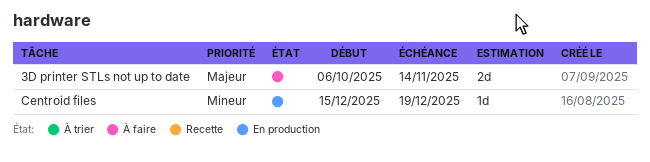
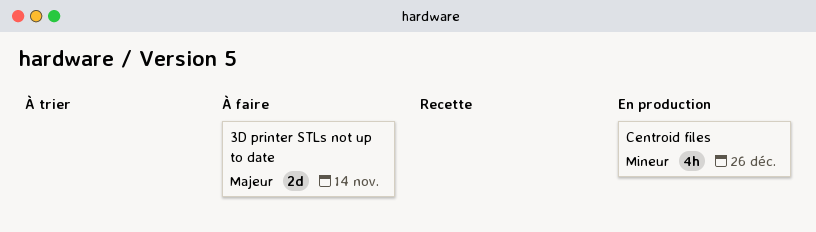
Centroid files, estimate: 1d -> 4h
Centroid files, due: Dec 19 -> Dec 26

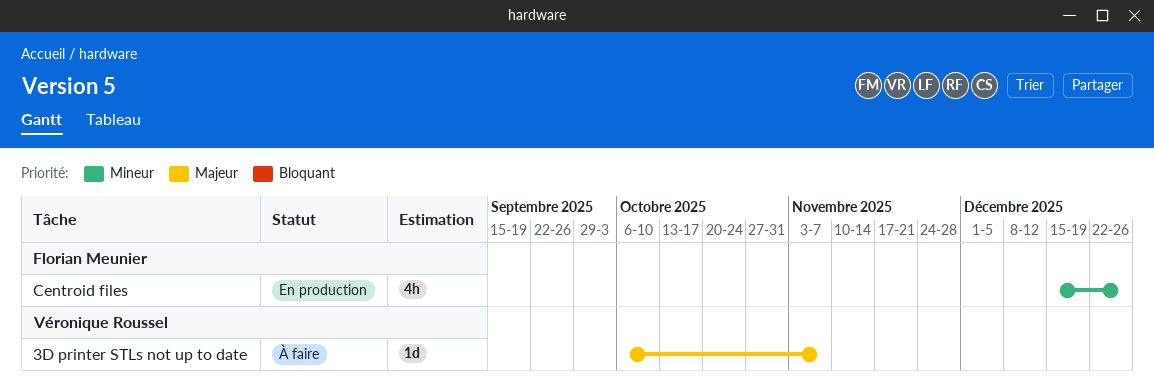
3D printer STLs not up to date, estimate: 2d -> 1d
3D printer STLs not up to date, due: Nov 14 -> Nov 7

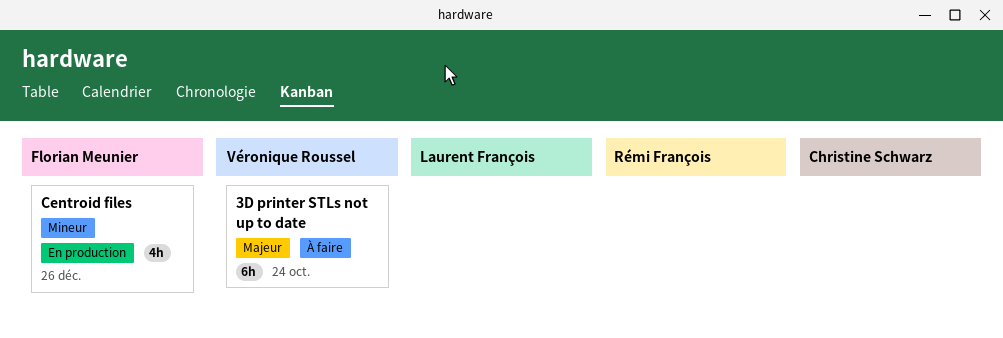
3D printer STLs not up to date, estimate: 1d -> 6h
3D printer STLs not up to date, due: Nov 7 -> Oct 24

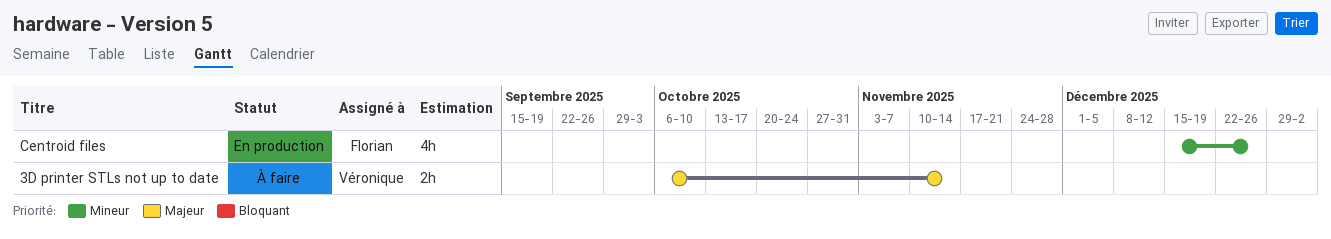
3D printer STLs not up to date, estimate: 6h -> 2h
3D printer STLs not up to date, due: Oct 24 -> Nov 14

